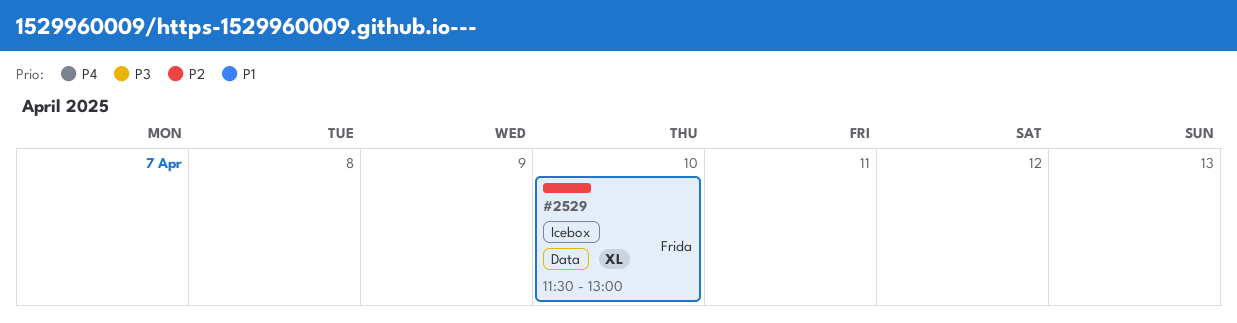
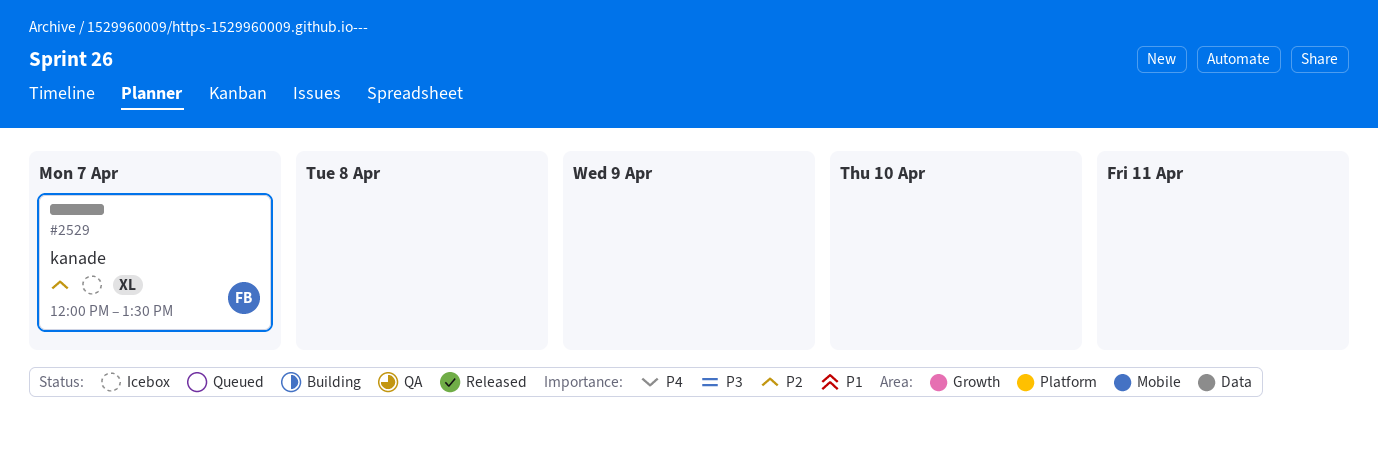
#2529, day: Apr 10 -> Apr 7
#2529, begins: 11:30 -> 12:00
#2529, ends: 13:00 -> 13:30

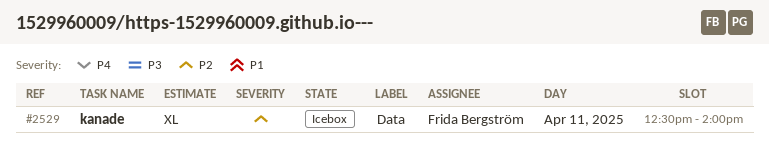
#2529, day: Apr 7 -> Apr 11
#2529, begins: 12:00 -> 12:30
#2529, ends: 13:30 -> 14:00

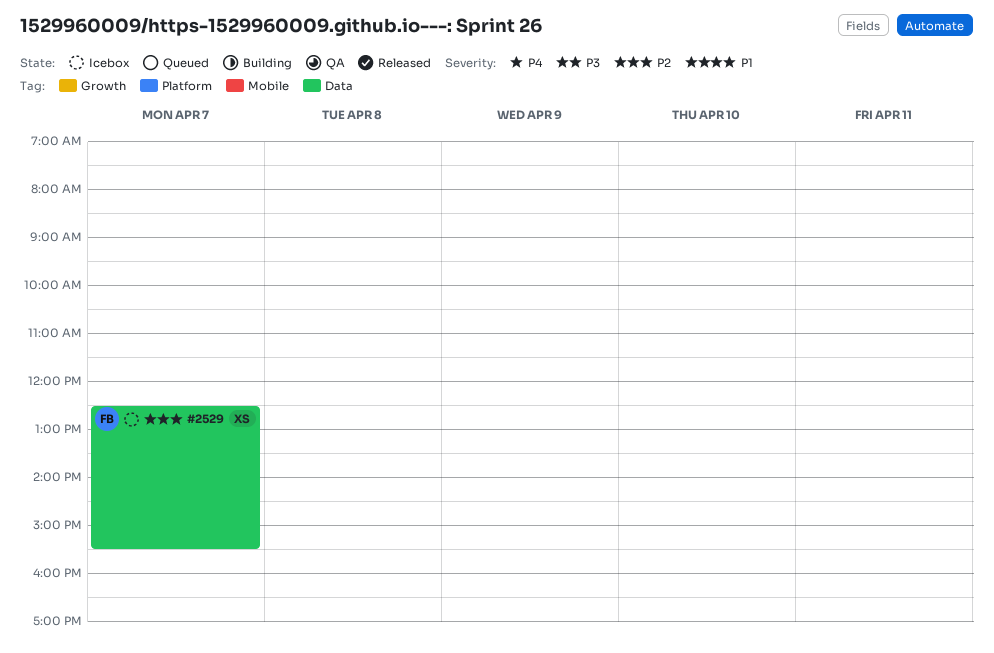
#2529, estimate: XL -> XS
#2529, day: Apr 11 -> Apr 7
#2529, ends: 14:00 -> 15:30

